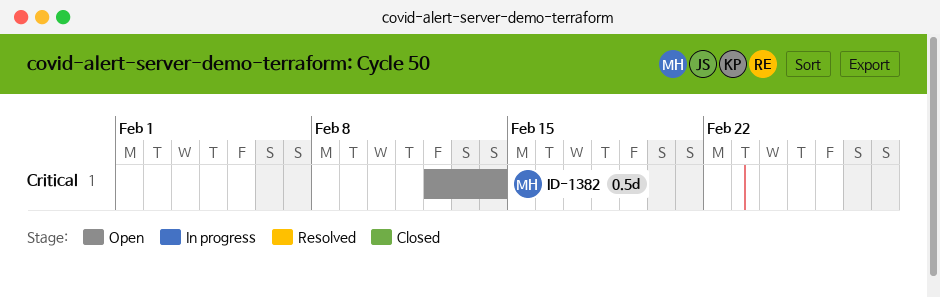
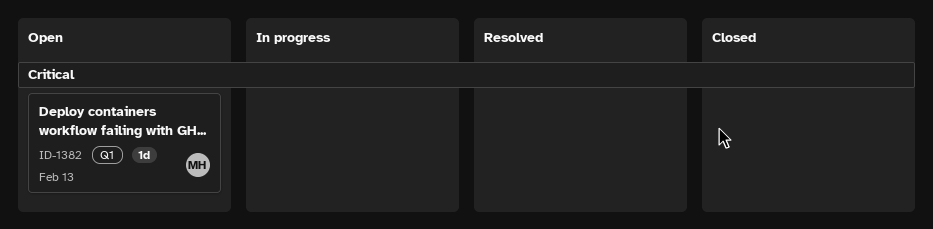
ID-1382, estimate: 0.5d -> 1d
ID-1382, due: Feb 14 -> Feb 13

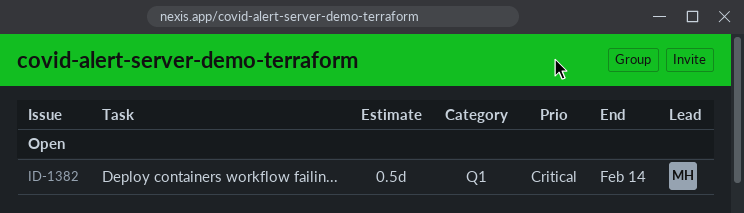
ID-1382, estimate: 1d -> 0.5d
ID-1382, due: Feb 13 -> Feb 14

